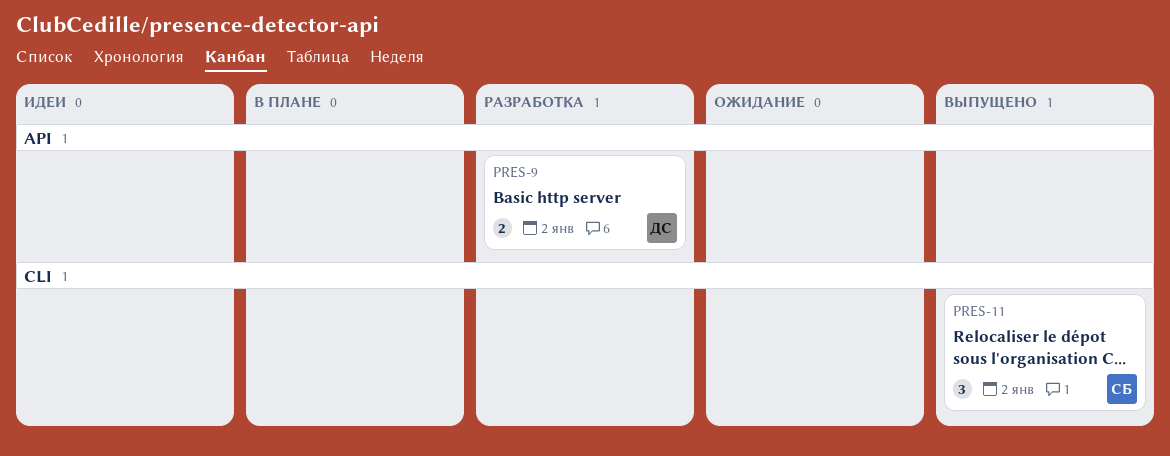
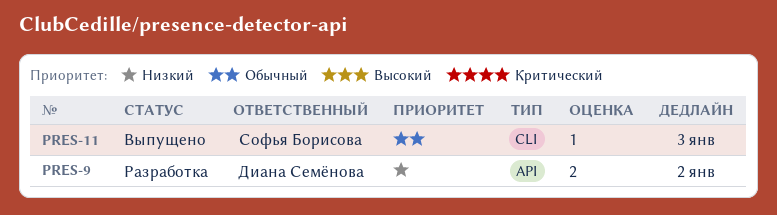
PRES-11, estimate: 3 -> 1
PRES-11, due: Jan 2 -> Jan 3

